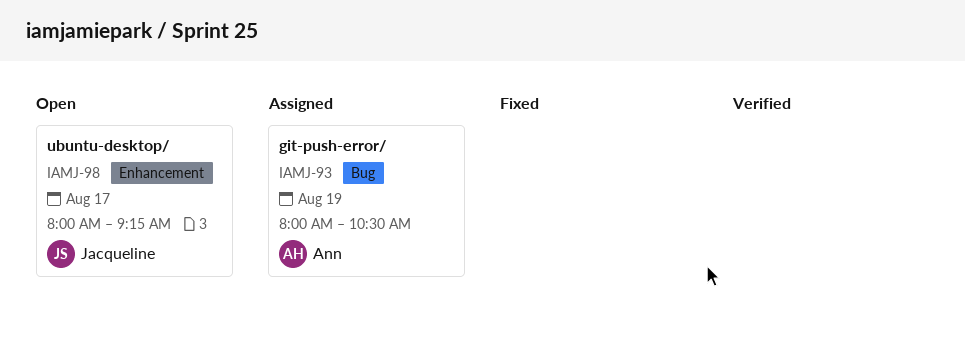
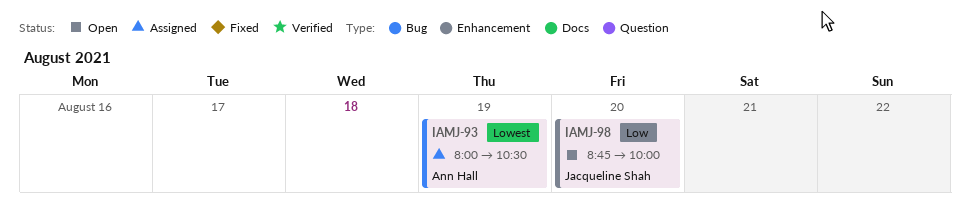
IAMJ-98, day: Aug 17 -> Aug 20
IAMJ-98, begins: 08:00 -> 08:45
IAMJ-98, ends: 09:15 -> 10:00

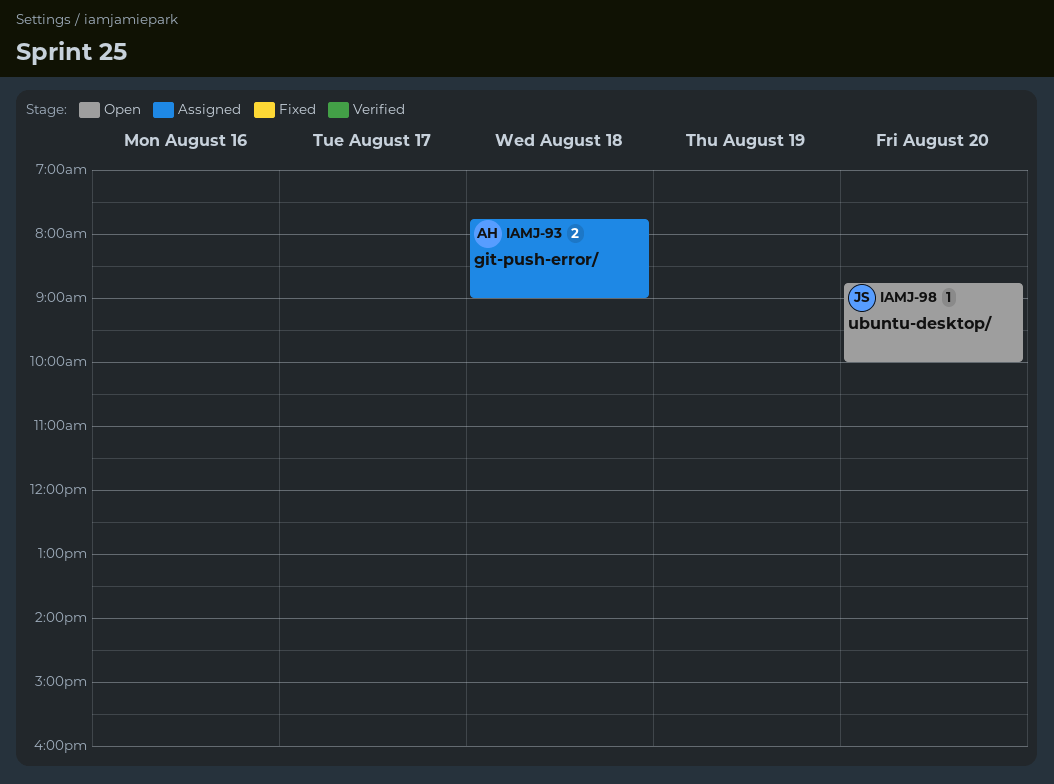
IAMJ-93, day: Aug 19 -> Aug 18
IAMJ-93, begins: 08:00 -> 07:45
IAMJ-93, ends: 10:30 -> 09:00

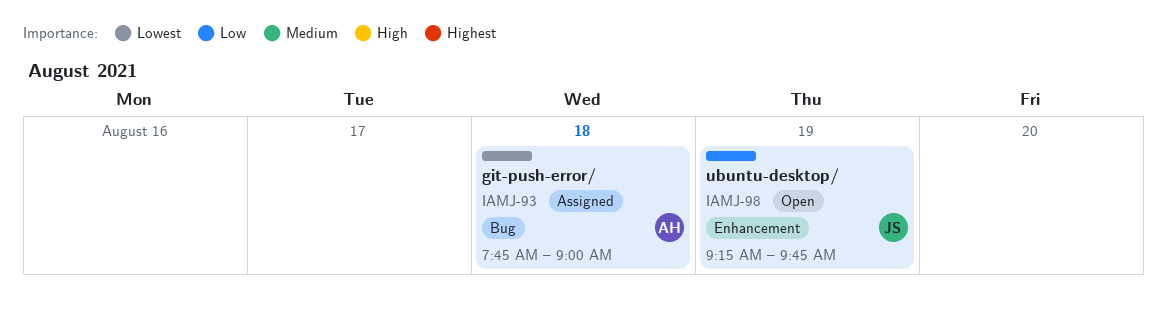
IAMJ-98, day: Aug 20 -> Aug 19
IAMJ-98, begins: 08:45 -> 09:15
IAMJ-98, ends: 10:00 -> 09:45

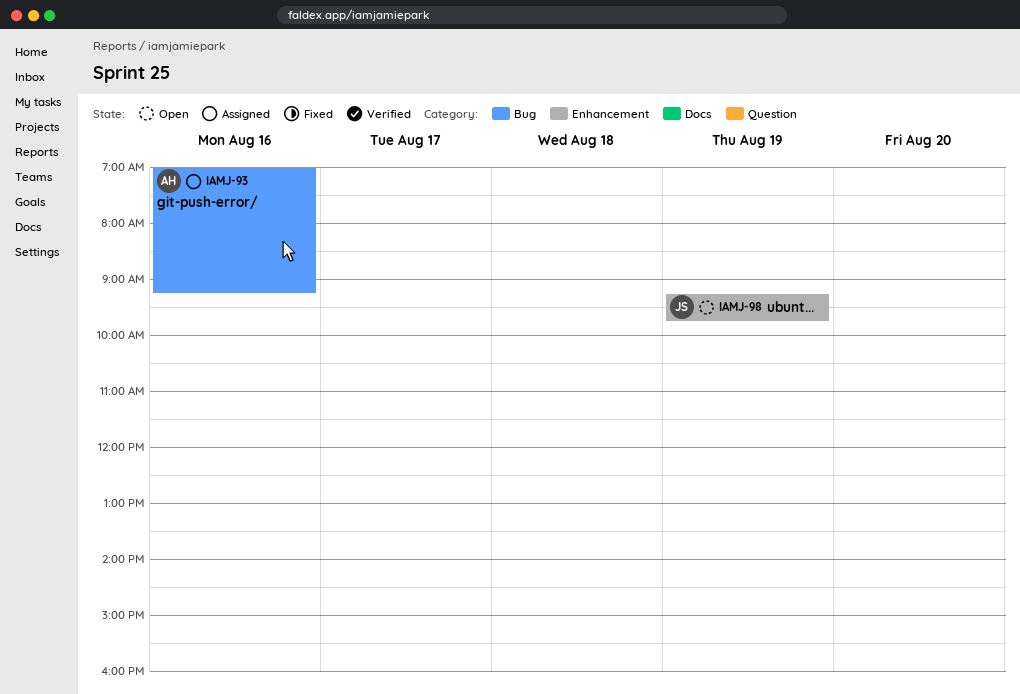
IAMJ-93, day: Aug 18 -> Aug 16
IAMJ-93, begins: 07:45 -> 07:00
IAMJ-93, ends: 09:00 -> 09:15

